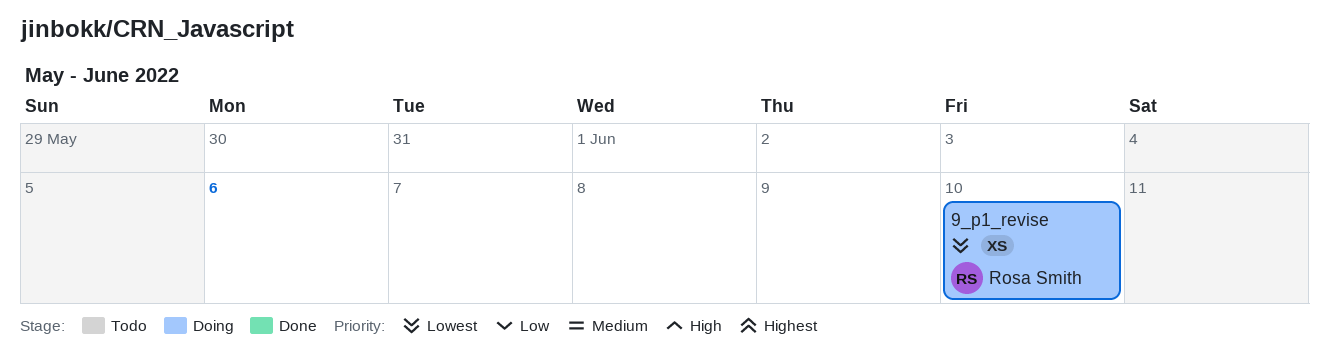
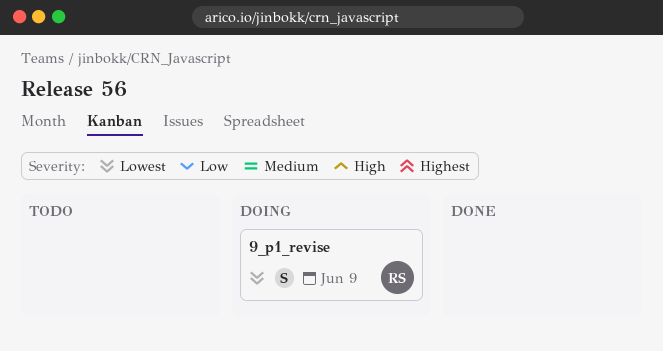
9_p1_revise, estimate: XS -> S
9_p1_revise, due: Jun 10 -> Jun 9

